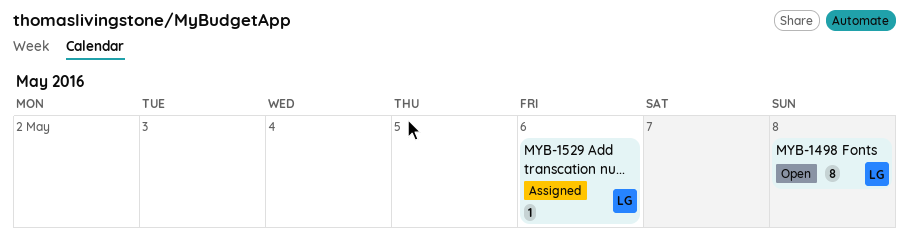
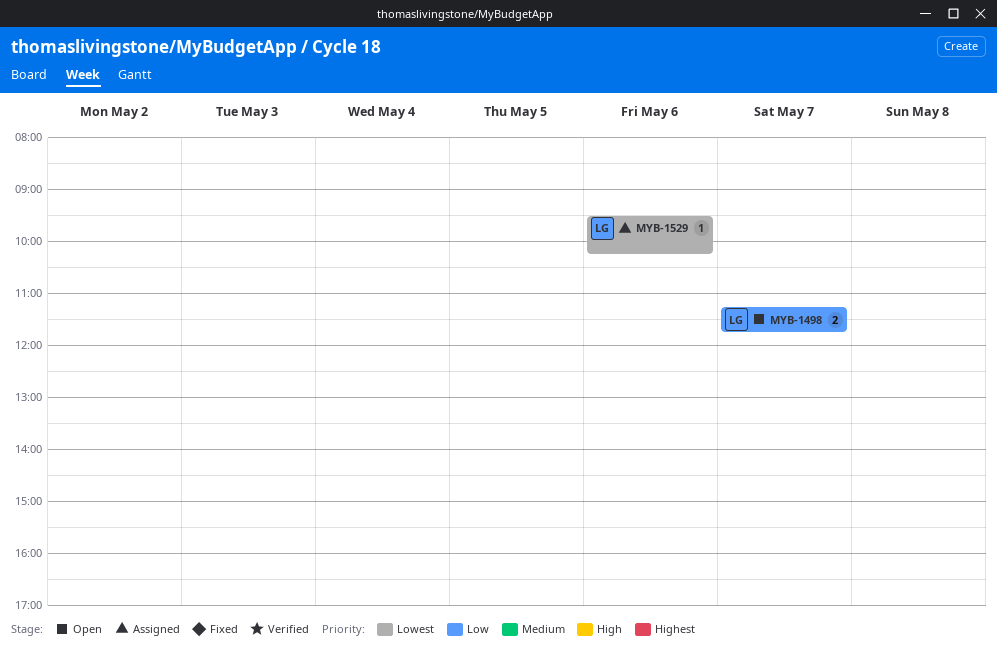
MYB-1498, estimate: 8 -> 2
MYB-1498, day: May 8 -> May 7

